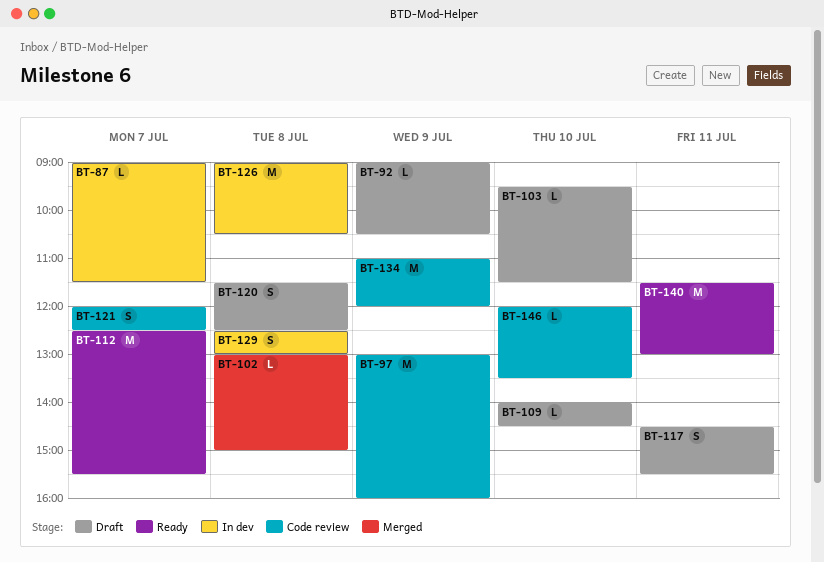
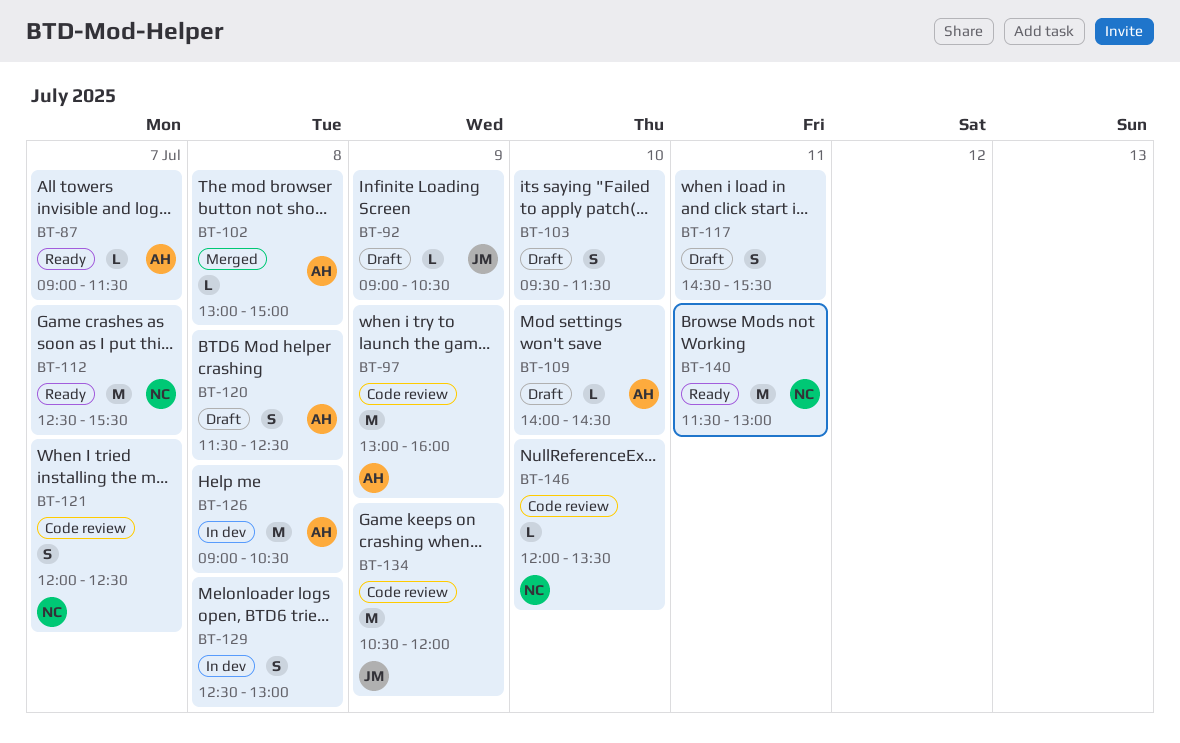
BT-87, status: In dev -> Ready
BT-103, estimate: L -> S
BT-134, begins: 11:00 -> 10:30

